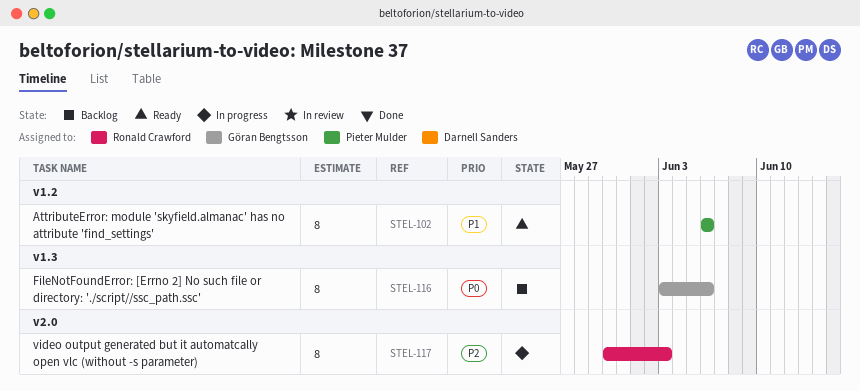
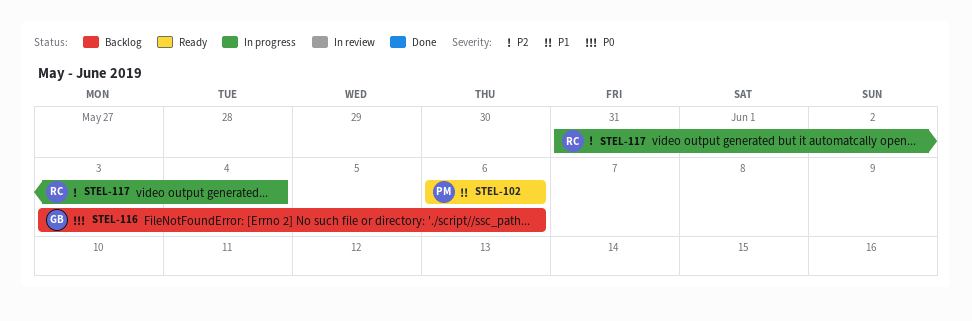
STEL-117, start: May 30 -> May 31
STEL-117, due: Jun 3 -> Jun 4

